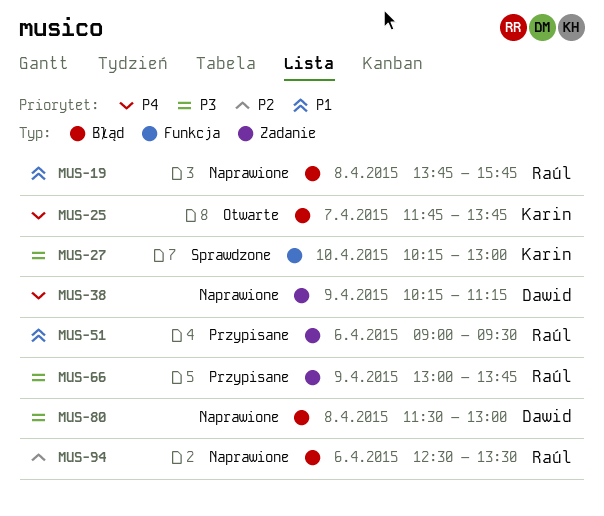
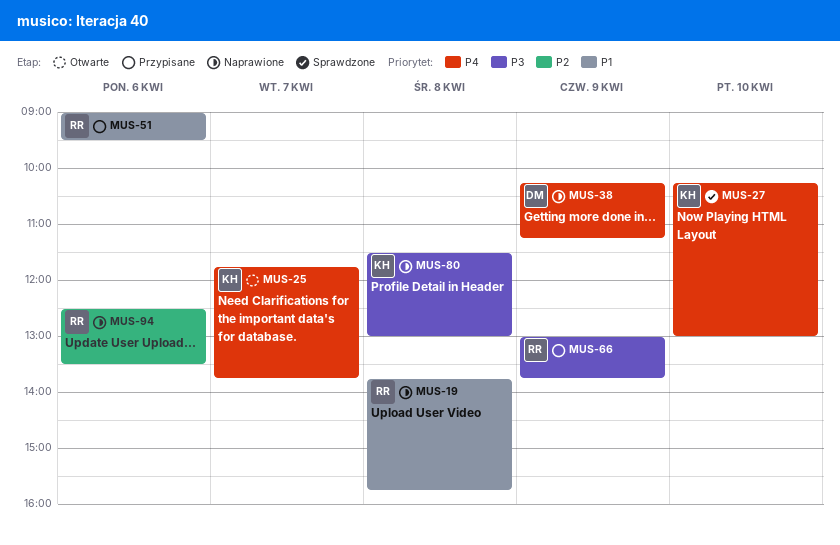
MUS-27, priority: P3 -> P4
MUS-80, owner: Dawid -> Karin

